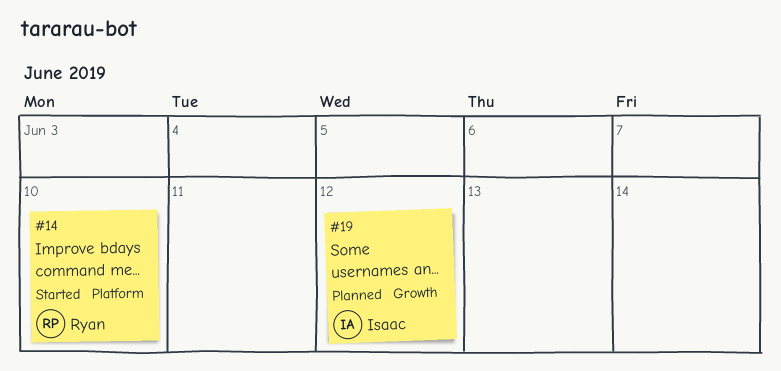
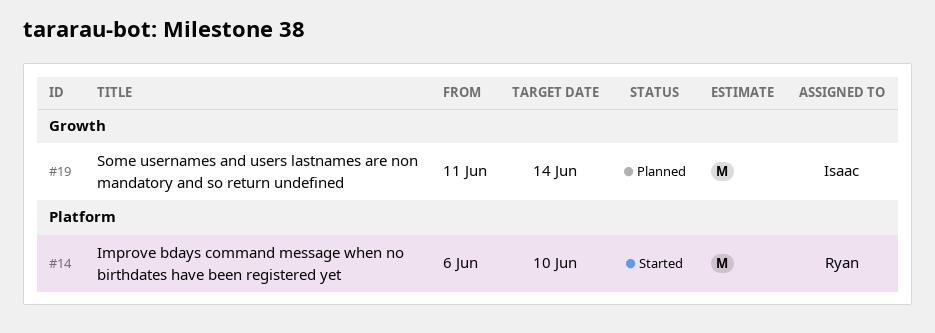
#19, due: Jun 12 -> Jun 14

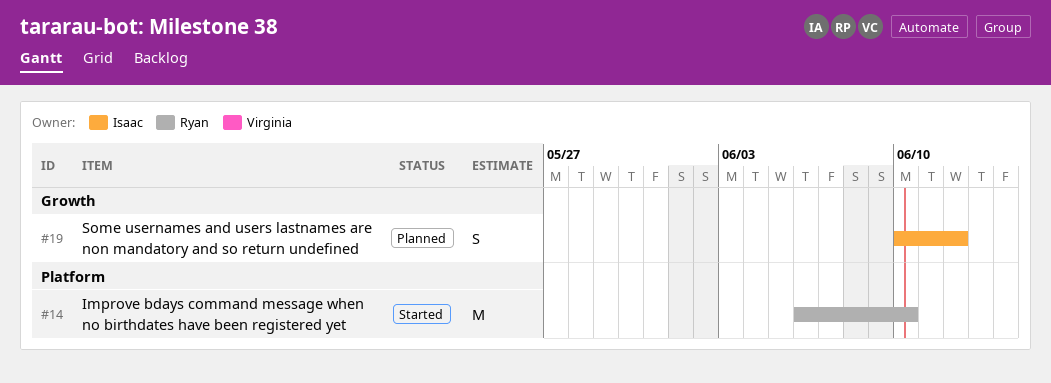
#19, estimate: M -> S
#19, start: Jun 11 -> Jun 10
#19, due: Jun 14 -> Jun 12

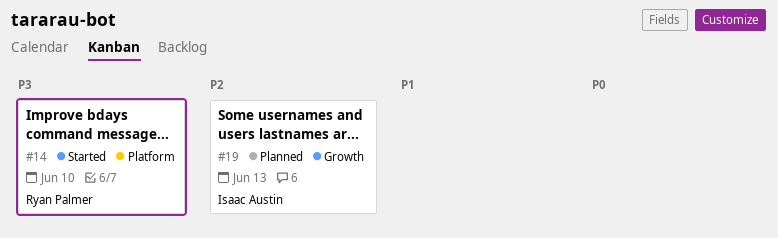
#19, due: Jun 12 -> Jun 13

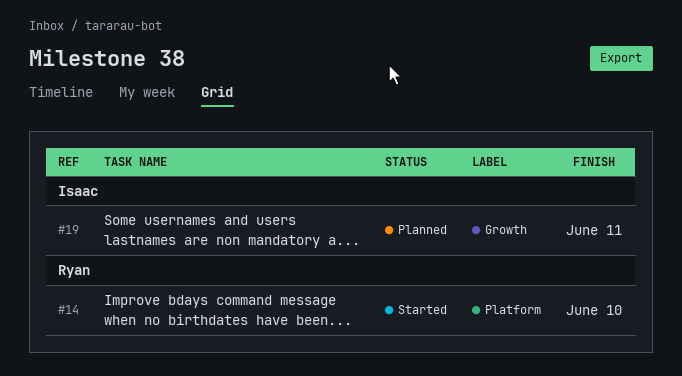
#19, due: Jun 13 -> Jun 11

